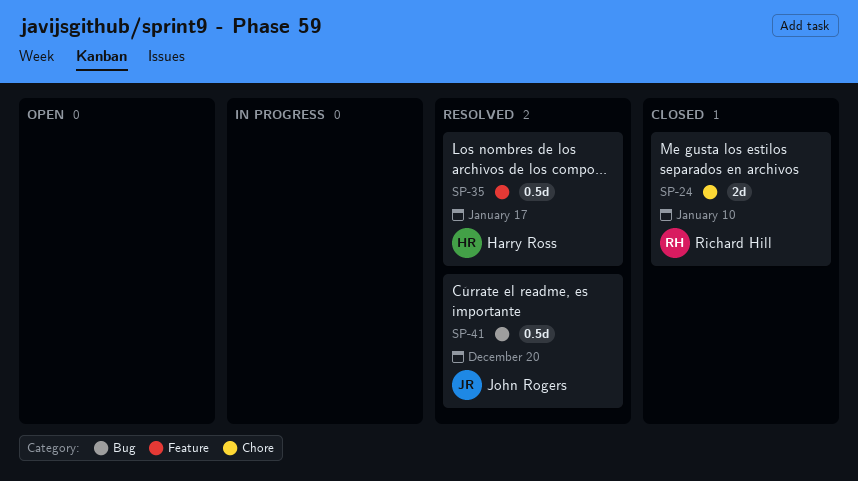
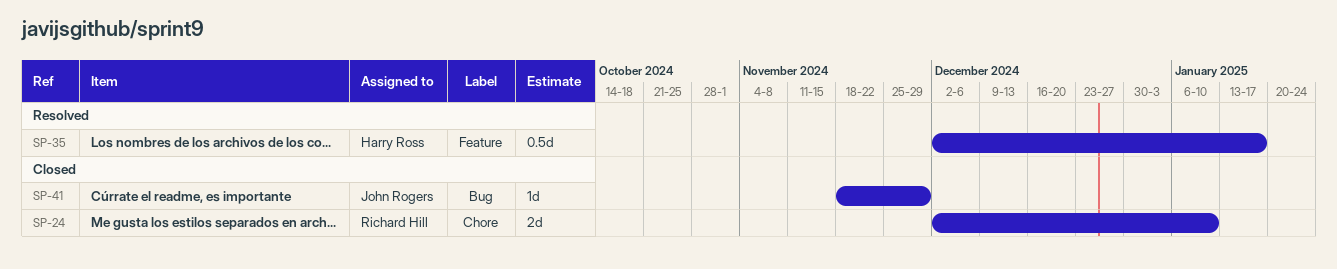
SP-41, status: Resolved -> Closed
SP-41, estimate: 0.5d -> 1d
SP-41, due: Dec 20 -> Nov 29

